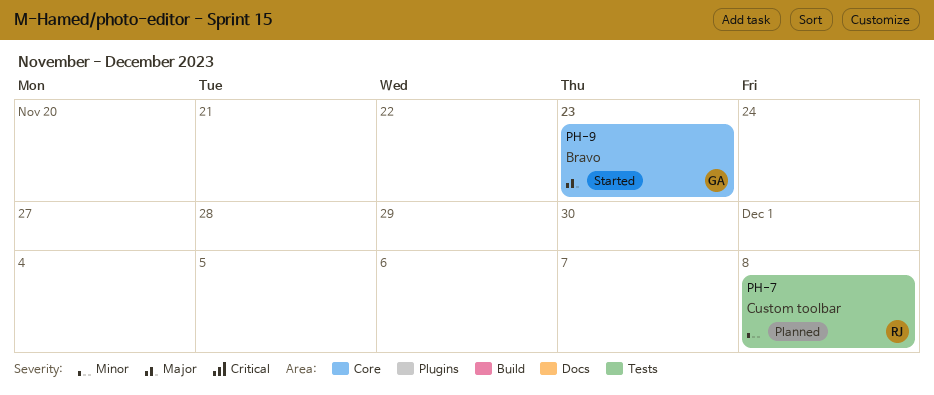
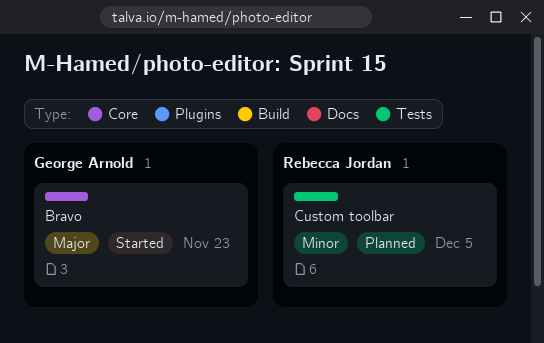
Custom toolbar, due: Dec 8 -> Dec 5

